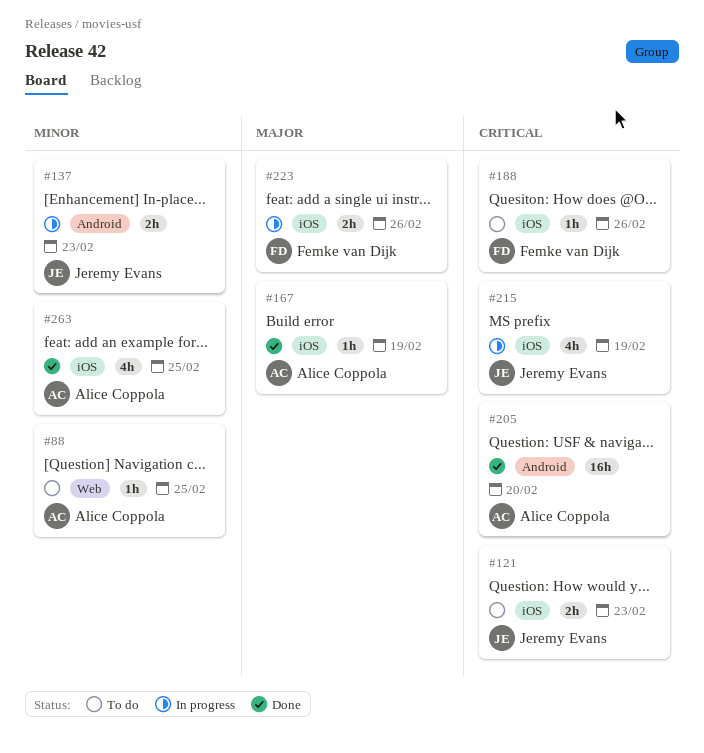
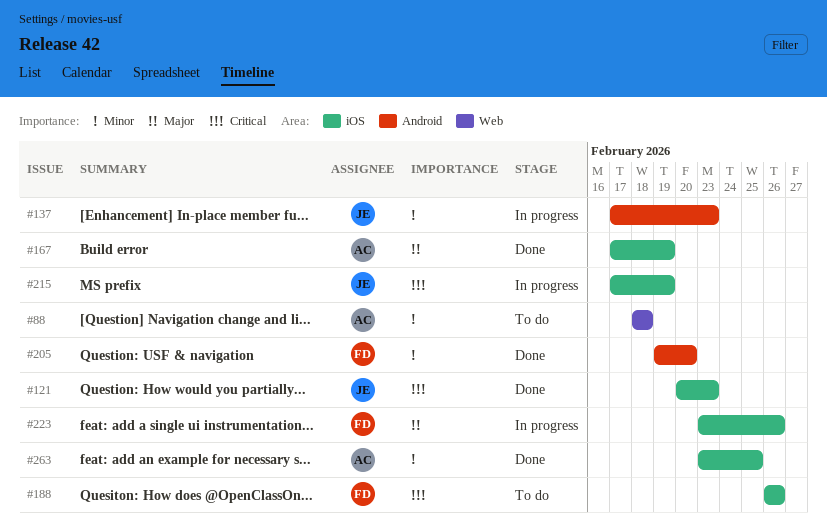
#88, due: Feb 25 -> Feb 18
#121, status: To do -> Done
#205, owner: Alice Coppola -> Femke van Dijk
#205, priority: Critical -> Minor

